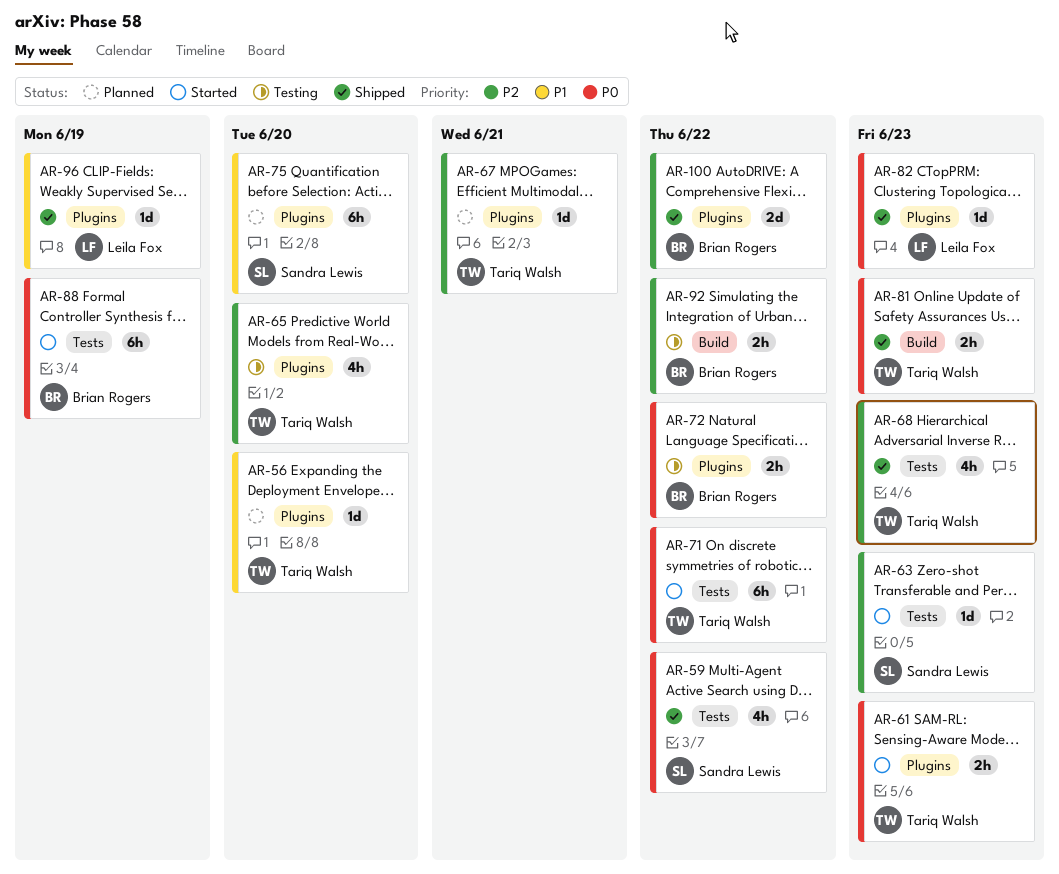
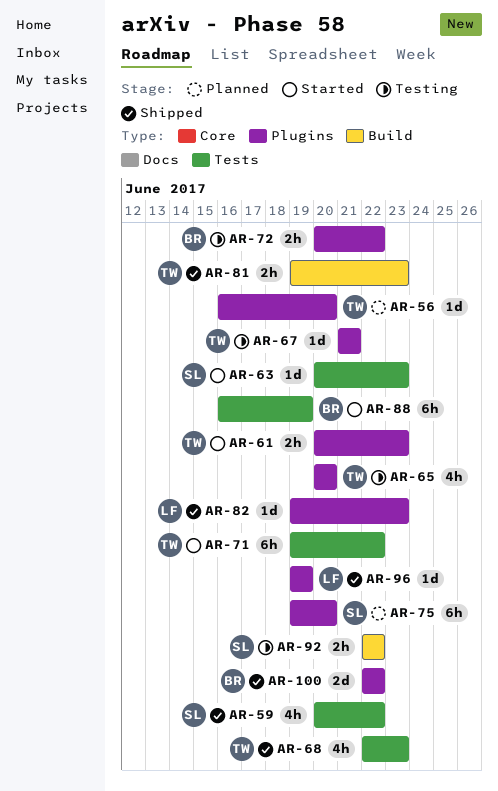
AR-67, status: Planned -> Testing
AR-92, owner: Brian Rogers -> Sandra Lewis

